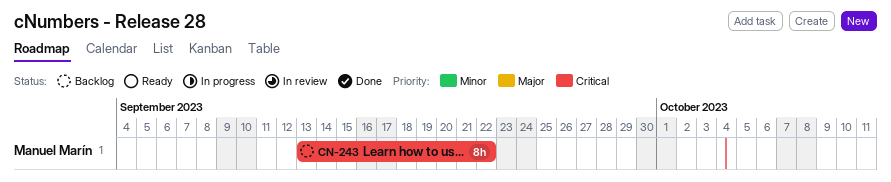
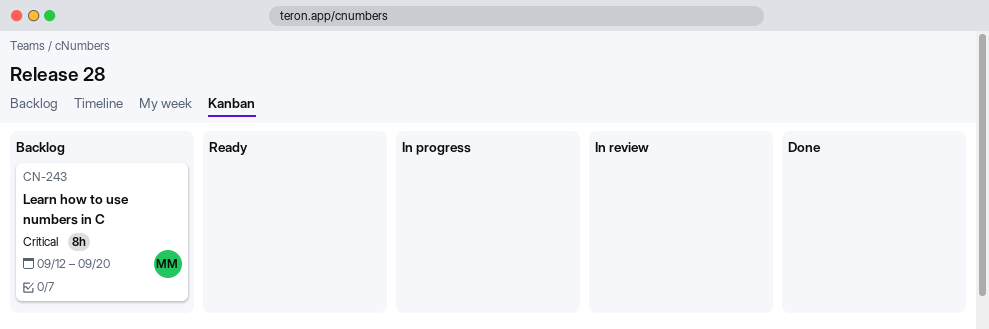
CN-243, start: Sep 13 -> Sep 12
CN-243, due: Sep 22 -> Sep 20

